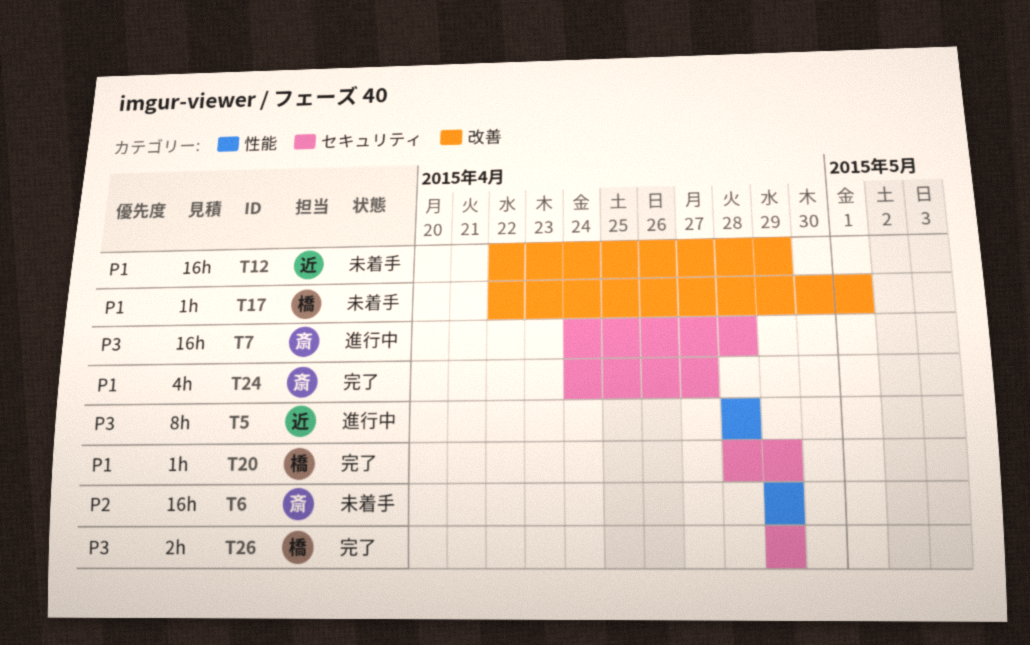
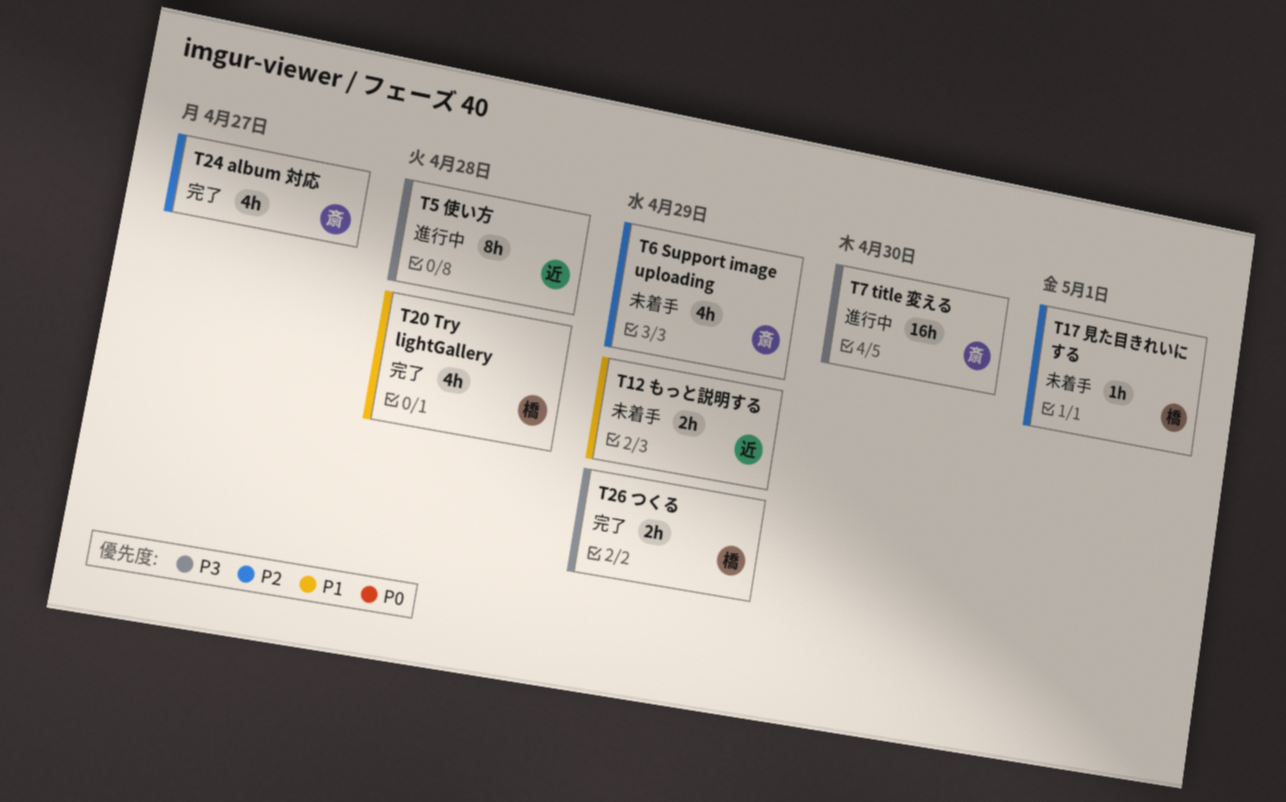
T6, estimate: 16h -> 4h
T7, due: Apr 28 -> Apr 30
T12, estimate: 16h -> 2h
T17, priority: P1 -> P2
T20, estimate: 1h -> 4h
T20, due: Apr 29 -> Apr 28
T24, priority: P1 -> P2

